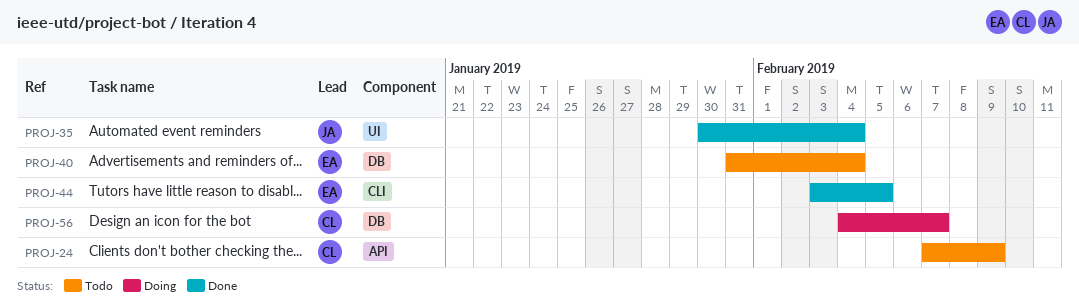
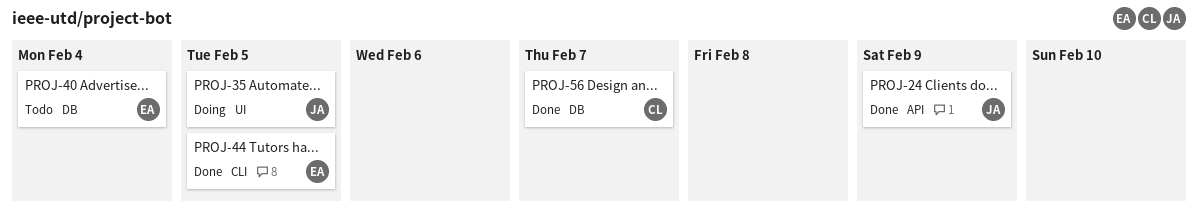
PROJ-24, status: Todo -> Done
PROJ-24, owner: CL -> JA
PROJ-35, status: Done -> Doing
PROJ-35, due: Feb 4 -> Feb 5
PROJ-56, status: Doing -> Done

